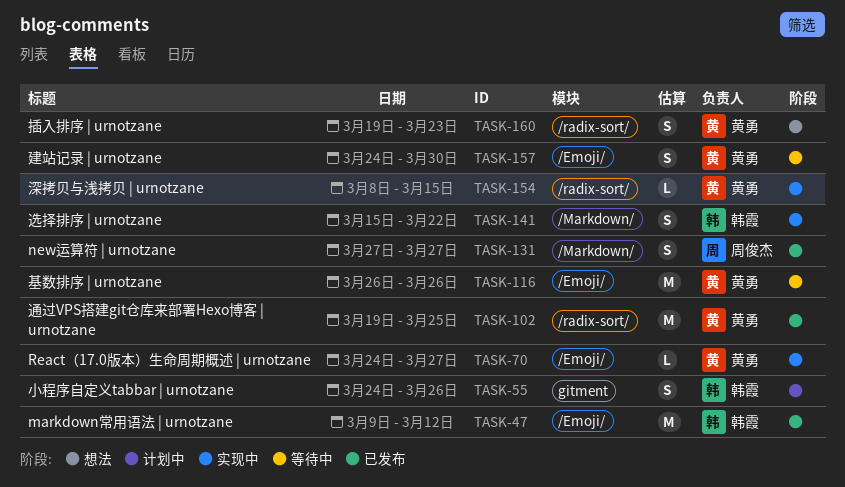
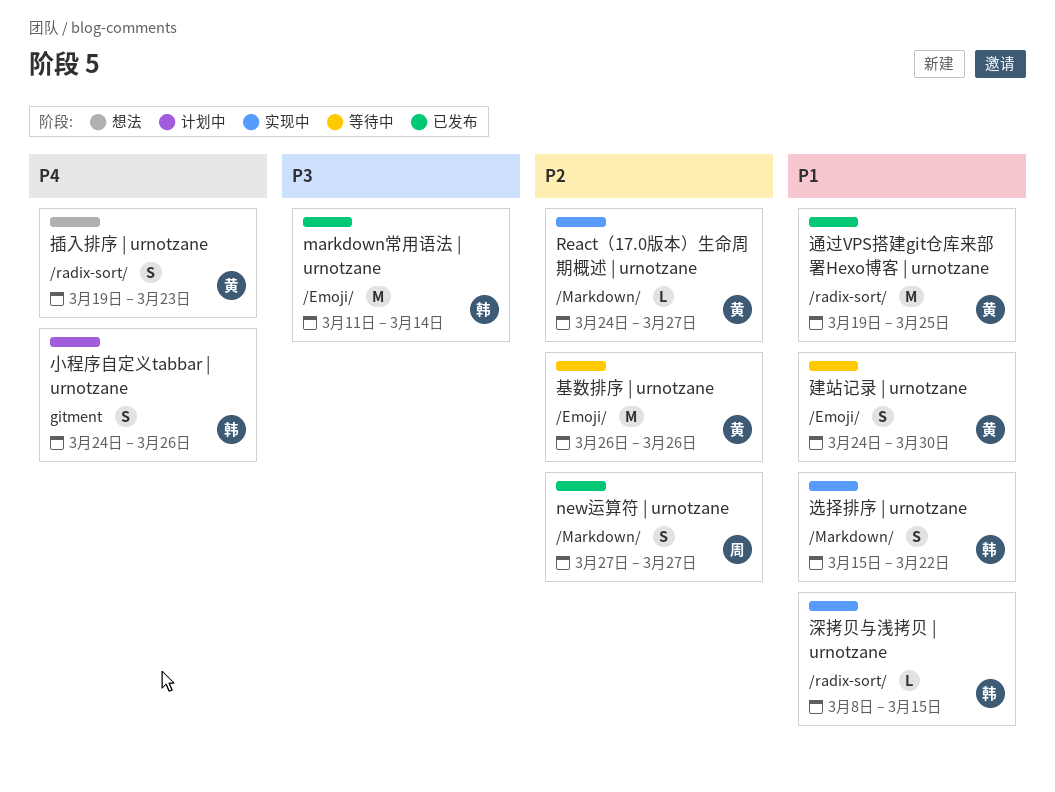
markdown常用语法 | urnotzane, start: Mar 9 -> Mar 11
markdown常用语法 | urnotzane, due: Mar 12 -> Mar 14
React（17.0版本）生命周期概述 | urnotzane, label: /Emoji/ -> /Markdown/
深拷贝与浅拷贝 | urnotzane, owner: 黄勇 -> 韩霞

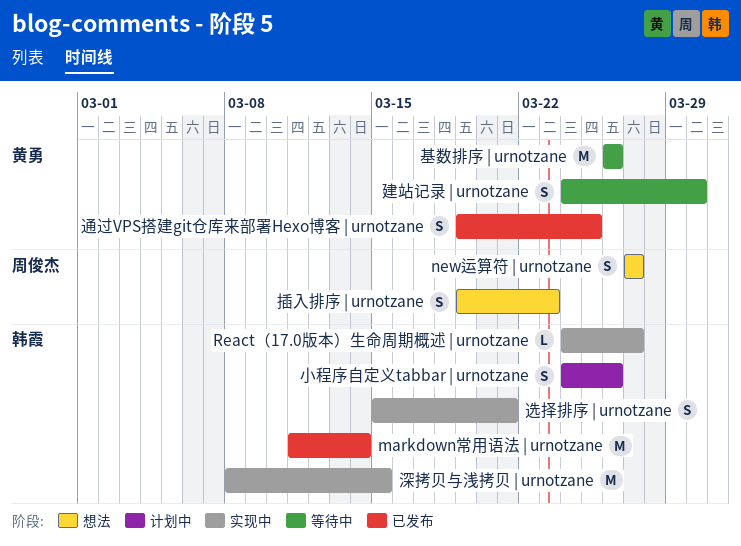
new运算符 | urnotzane, status: 已发布 -> 想法
React（17.0版本）生命周期概述 | urnotzane, owner: 黄勇 -> 韩霞
插入排序 | urnotzane, owner: 黄勇 -> 周俊杰
深拷贝与浅拷贝 | urnotzane, estimate: L -> M
选择排序 | urnotzane, due: Mar 22 -> Mar 21
通过VPS搭建git仓库来部署Hexo博客 | urnotzane, estimate: M -> S

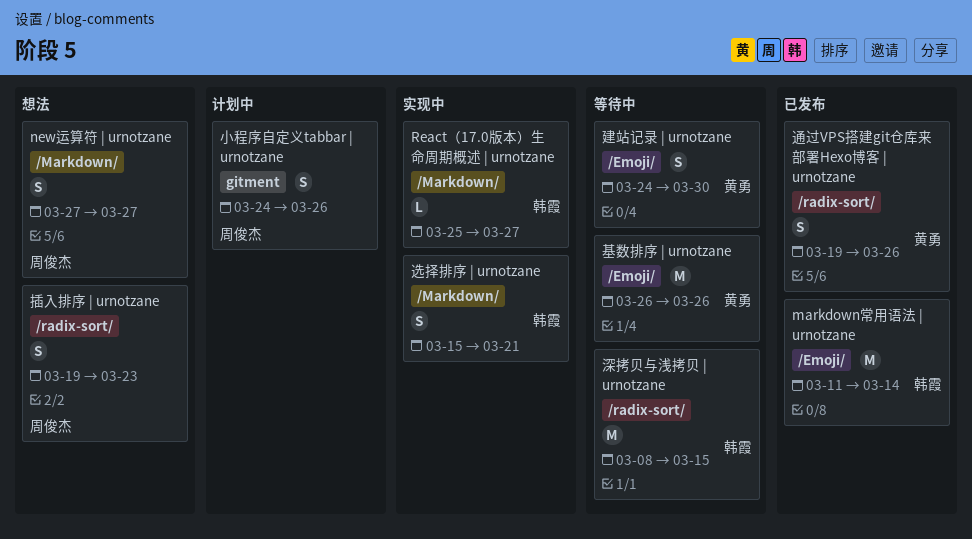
React（17.0版本）生命周期概述 | urnotzane, start: Mar 24 -> Mar 25
小程序自定义tabbar | urnotzane, owner: 韩霞 -> 周俊杰
深拷贝与浅拷贝 | urnotzane, status: 实现中 -> 等待中
通过VPS搭建git仓库来部署Hexo博客 | urnotzane, due: Mar 25 -> Mar 26

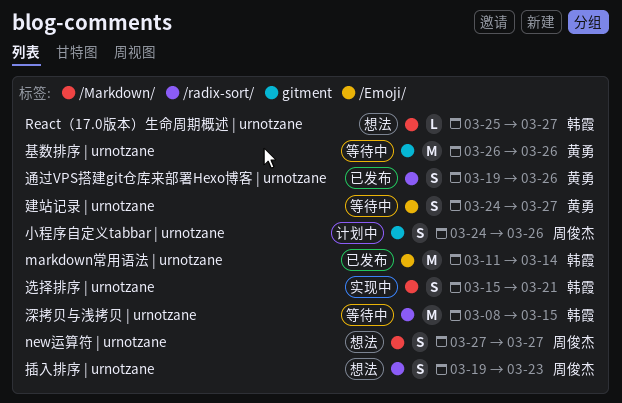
React（17.0版本）生命周期概述 | urnotzane, status: 实现中 -> 想法
基数排序 | urnotzane, label: /Emoji/ -> gitment
建站记录 | urnotzane, due: Mar 30 -> Mar 27

